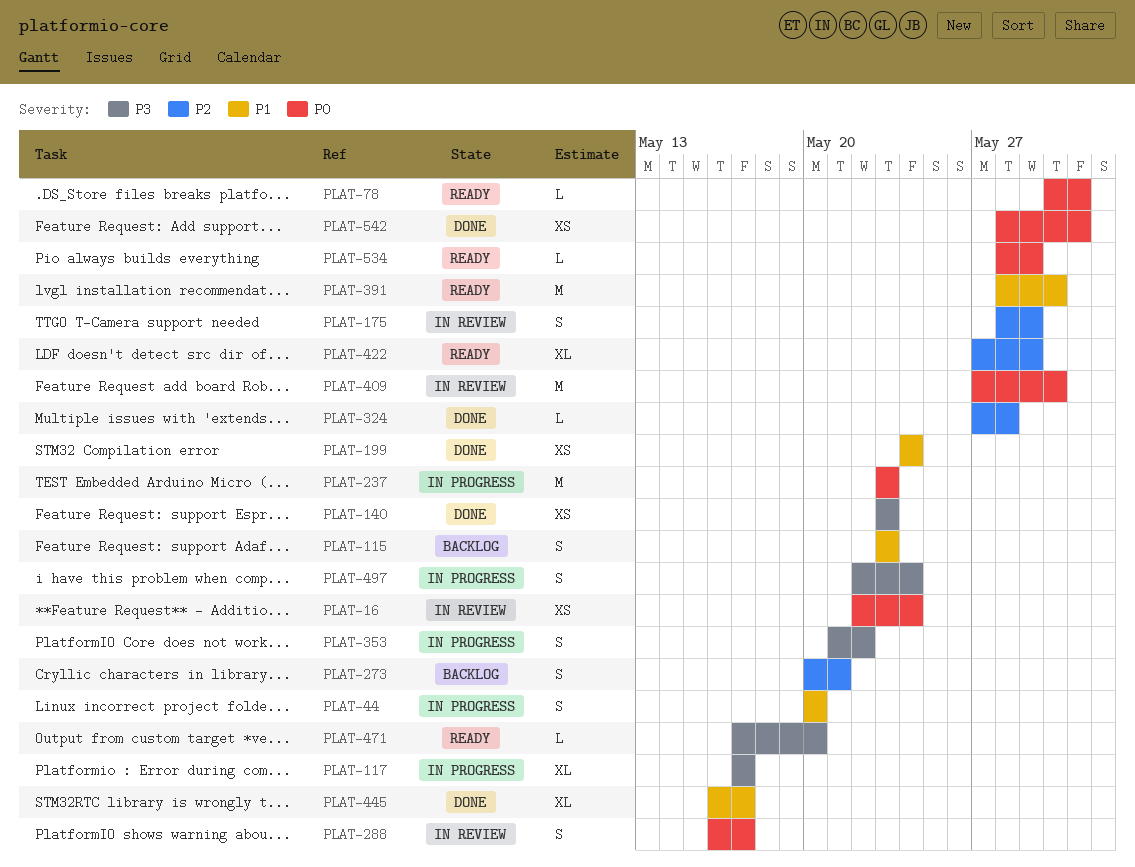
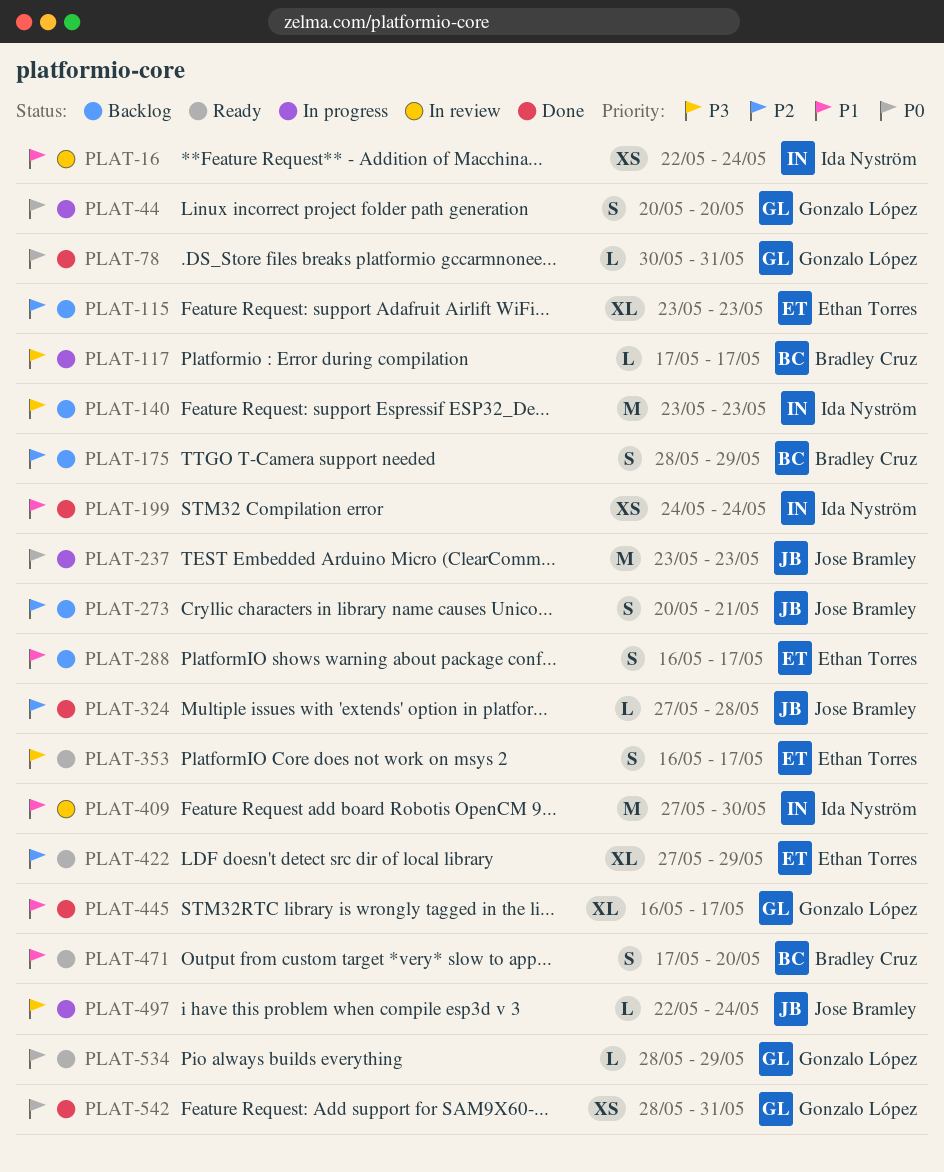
PLAT-16, priority: P0 -> P1
PLAT-44, priority: P1 -> P0
PLAT-78, status: Ready -> Done
PLAT-115, priority: P1 -> P2
PLAT-115, estimate: S -> XL
PLAT-117, estimate: XL -> L
PLAT-140, status: Done -> Backlog
PLAT-140, estimate: XS -> M
PLAT-175, status: In review -> Backlog
PLAT-288, status: In review -> Backlog
PLAT-288, priority: P0 -> P1
PLAT-353, status: In progress -> Ready
PLAT-353, start: May 21 -> May 16
PLAT-353, due: May 22 -> May 17
PLAT-391: present -> none
PLAT-409, priority: P0 -> P1
PLAT-471, priority: P3 -> P1
PLAT-471, estimate: L -> S
PLAT-497, estimate: S -> L

